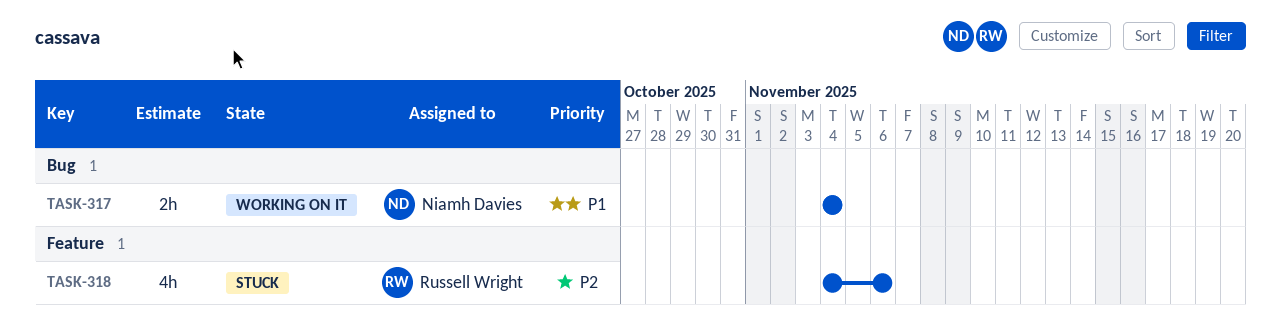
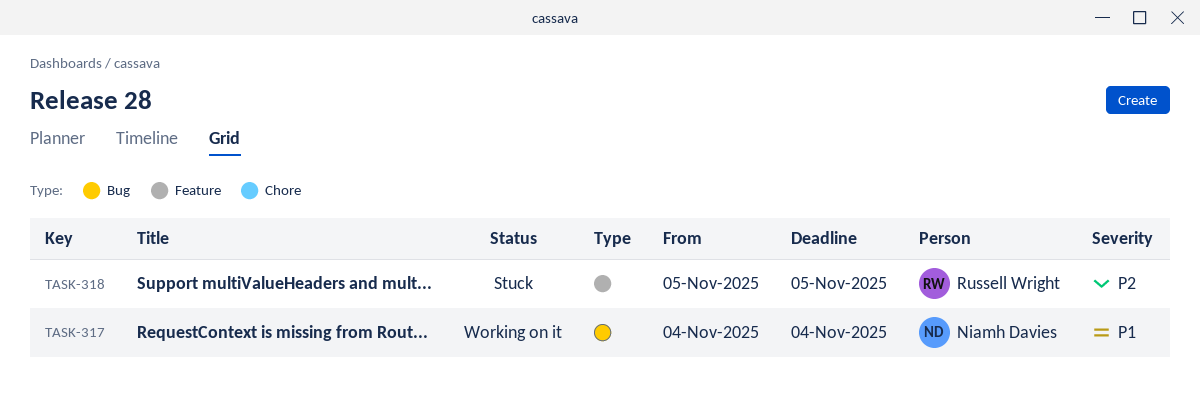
TASK-318, start: Nov 4 -> Nov 5
TASK-318, due: Nov 6 -> Nov 5

